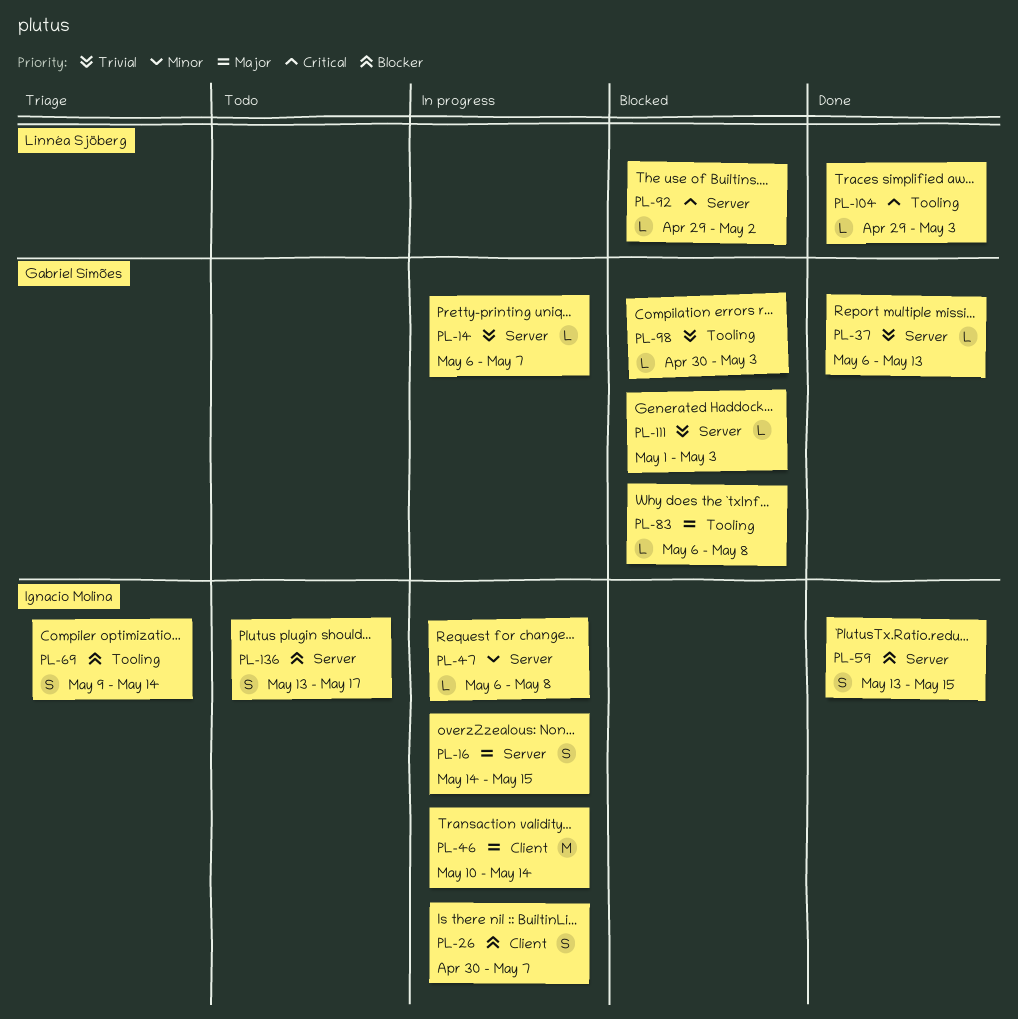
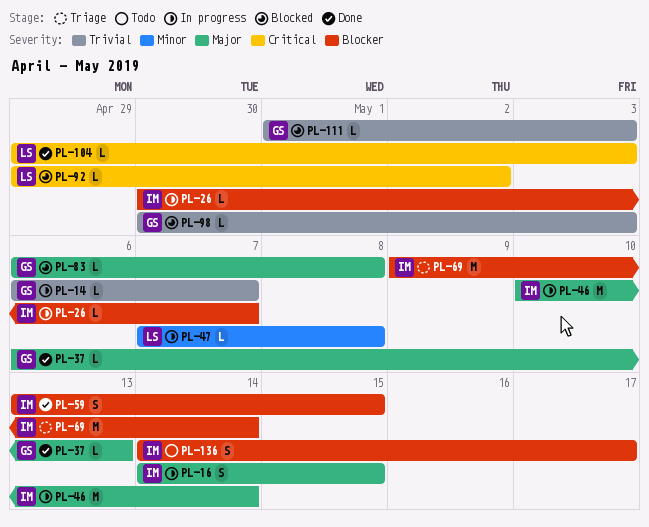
PL-26, estimate: S -> L
PL-37, priority: Trivial -> Major
PL-47, owner: Ignacio Molina -> Linnéa Sjöberg
PL-47, start: May 6 -> May 7
PL-69, estimate: S -> M
PL-136, start: May 13 -> May 14

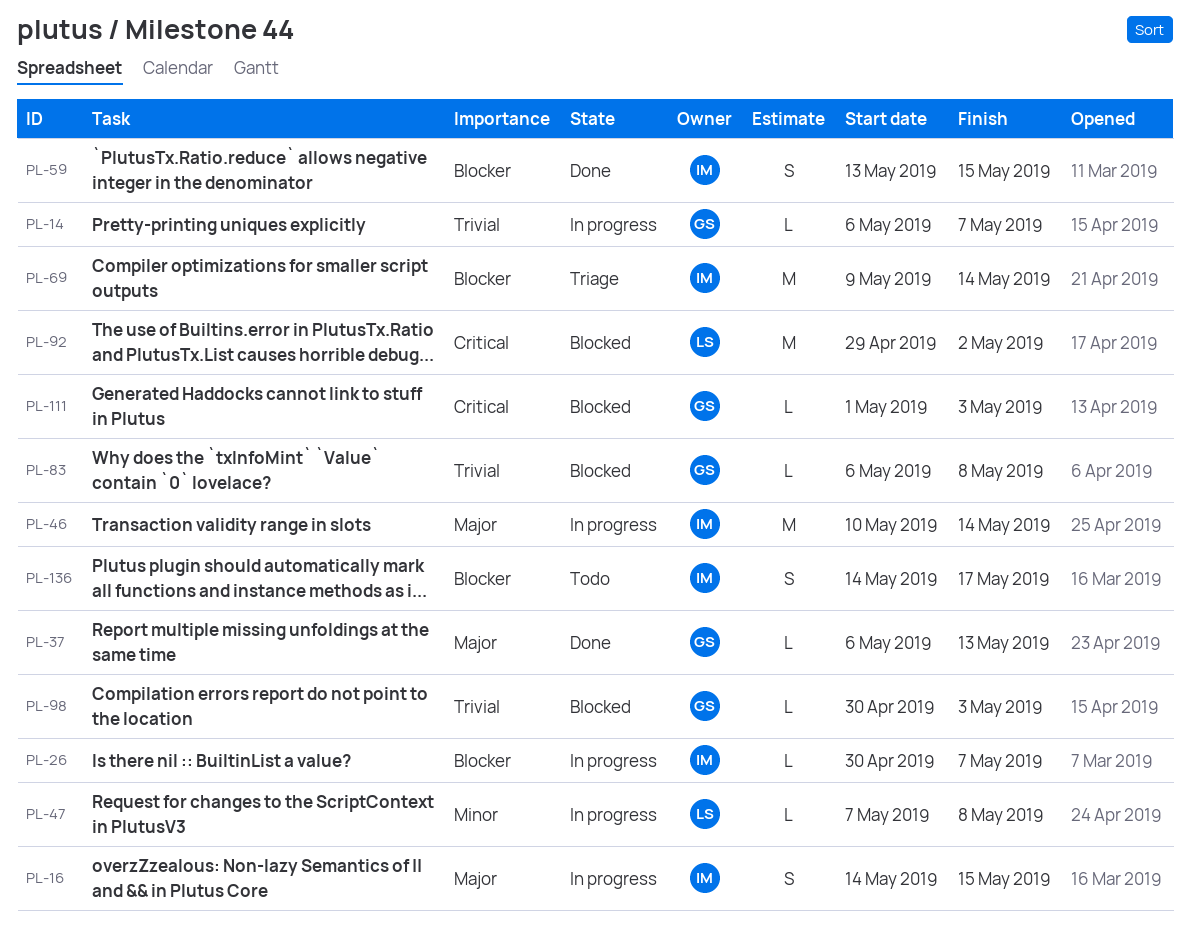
PL-83, priority: Major -> Trivial
PL-92, estimate: L -> M
PL-104: present -> none
PL-111, priority: Trivial -> Critical

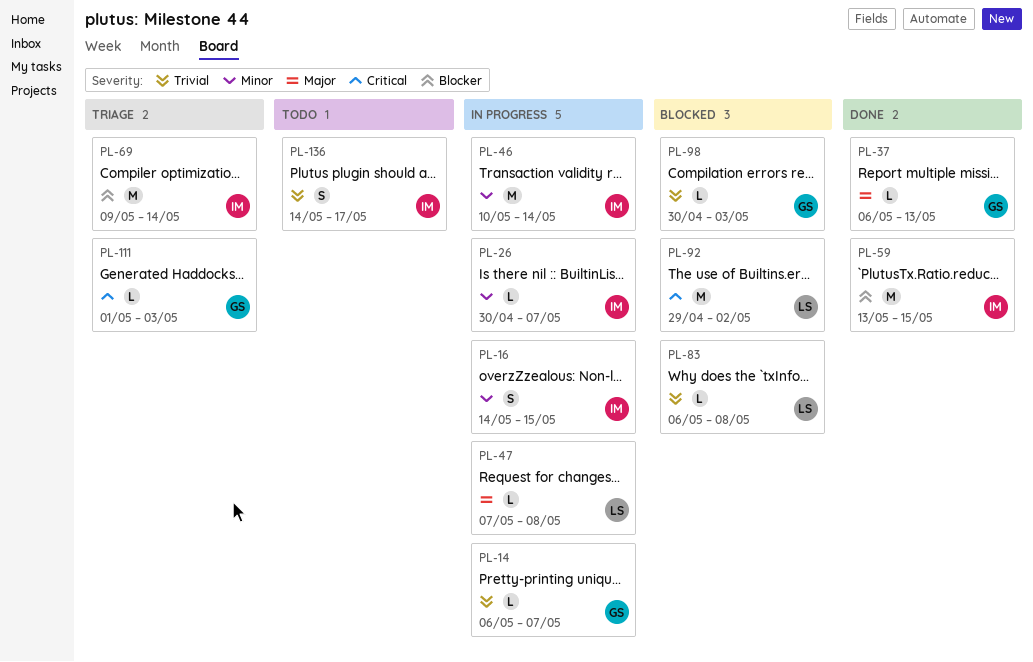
PL-16, priority: Major -> Minor
PL-26, priority: Blocker -> Minor
PL-46, priority: Major -> Minor
PL-47, priority: Minor -> Major
PL-59, estimate: S -> M
PL-83, owner: GS -> LS
PL-111, status: Blocked -> Triage
PL-136, priority: Blocker -> Trivial

